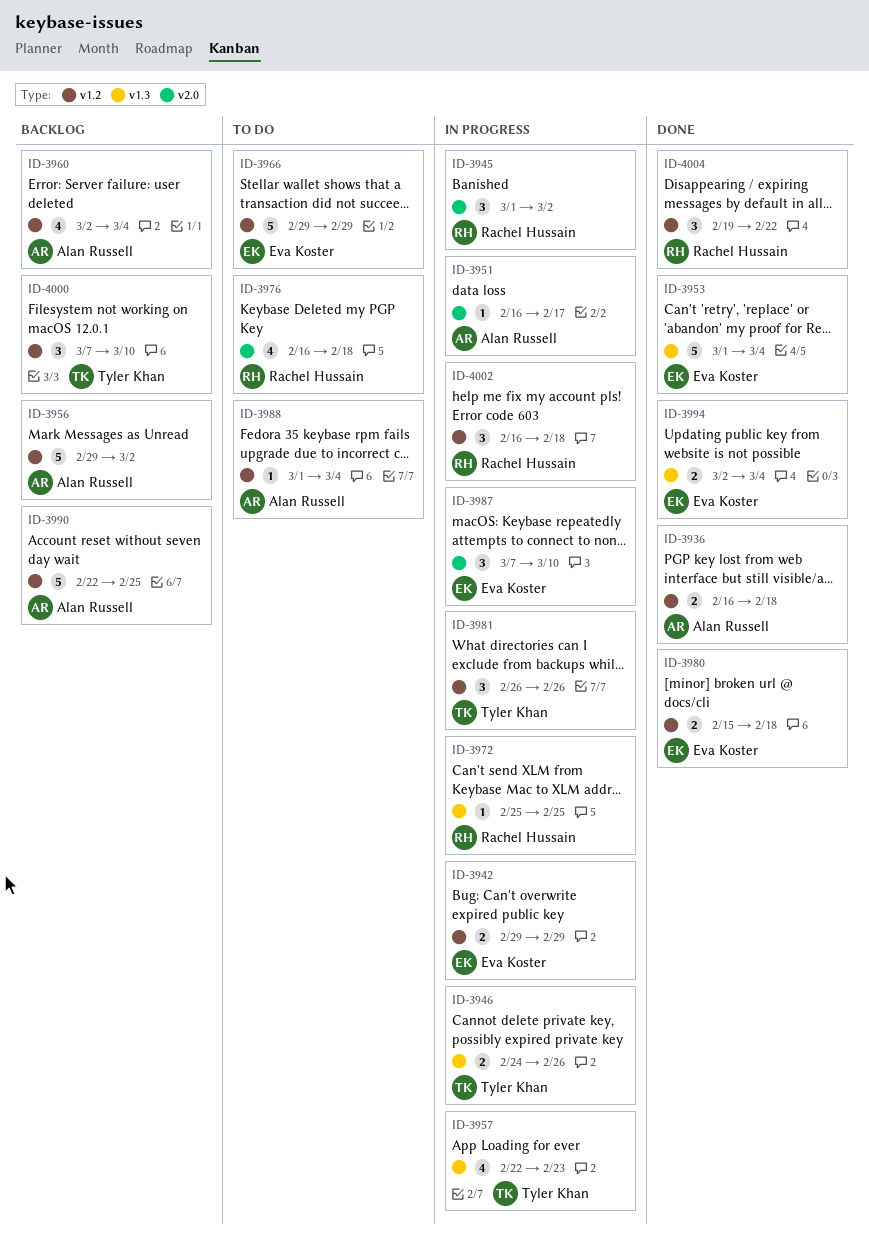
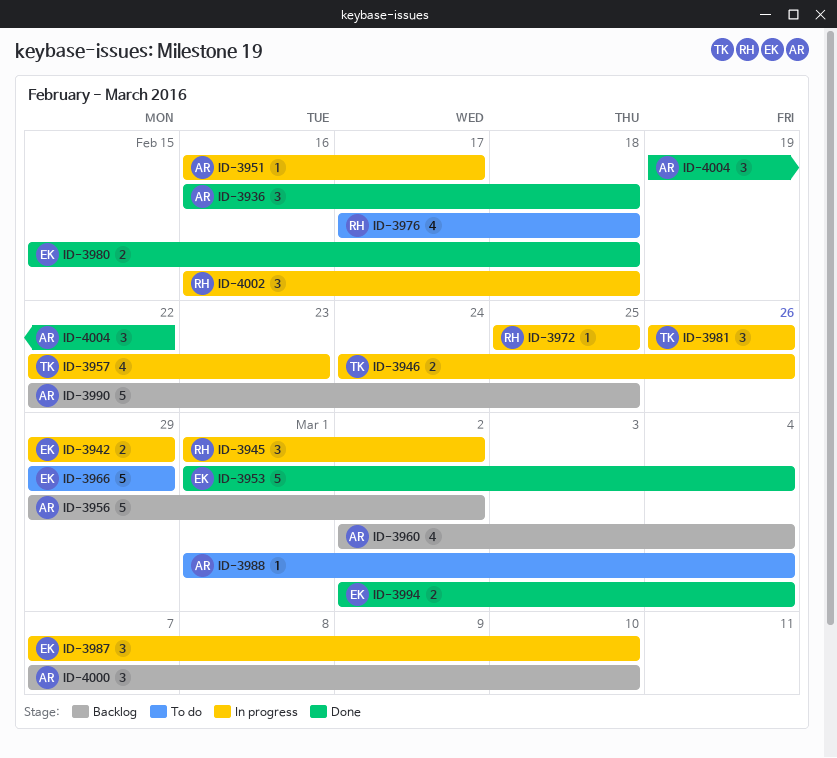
ID-3936, estimate: 2 -> 3
ID-3976, start: Feb 16 -> Feb 17
ID-4000, owner: Tyler Khan -> Alan Russell
ID-4004, owner: Rachel Hussain -> Alan Russell

